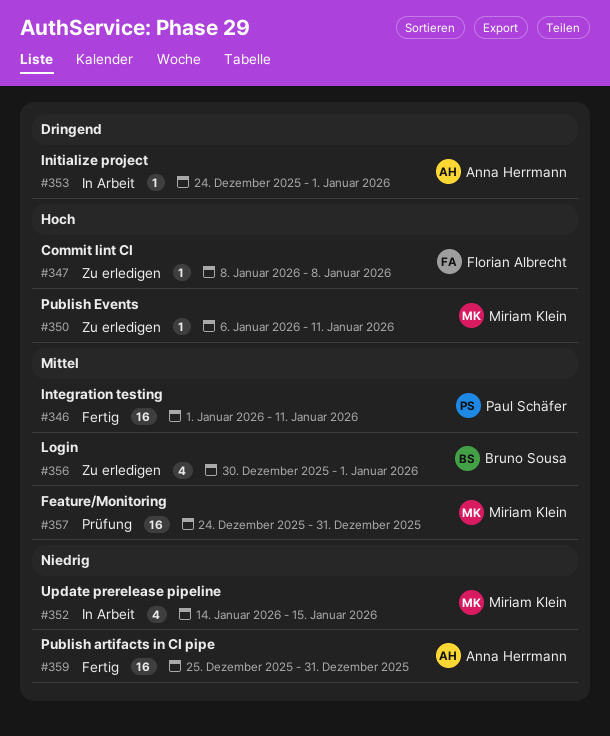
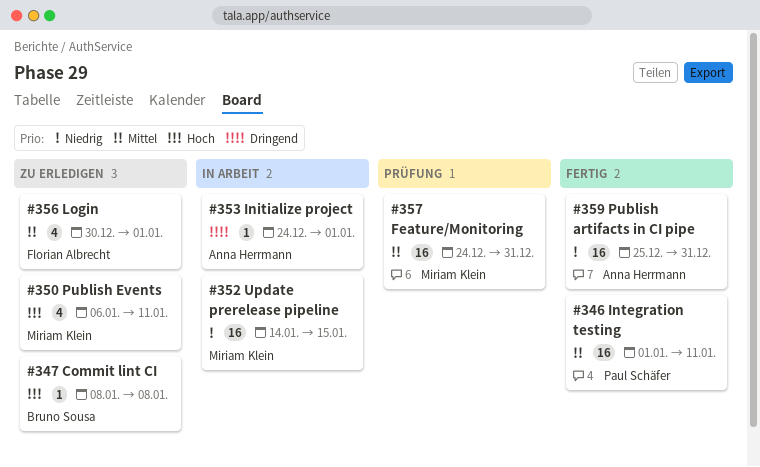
#347, owner: Florian Albrecht -> Bruno Sousa
#350, estimate: 1 -> 4
#352, estimate: 4 -> 16
#356, owner: Bruno Sousa -> Florian Albrecht

